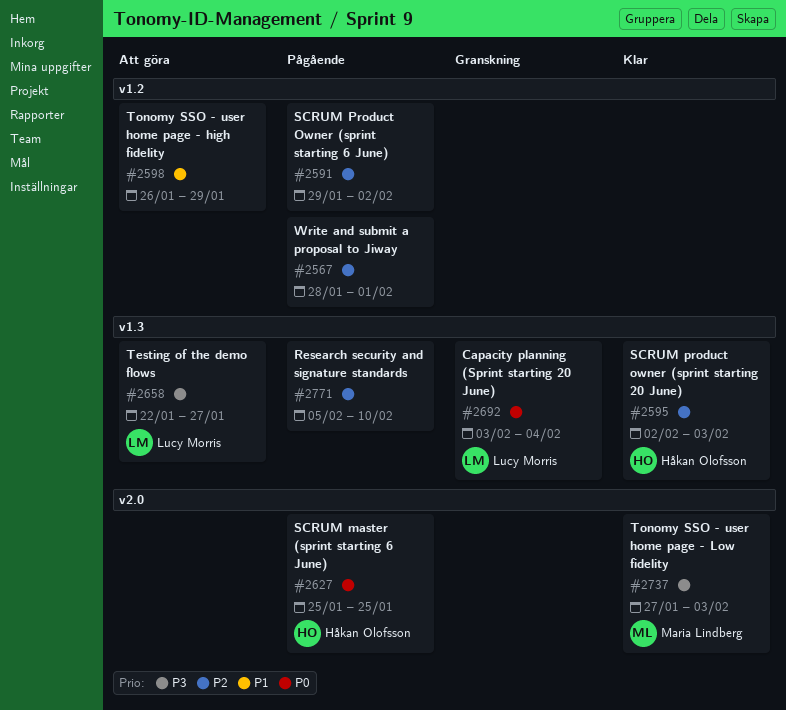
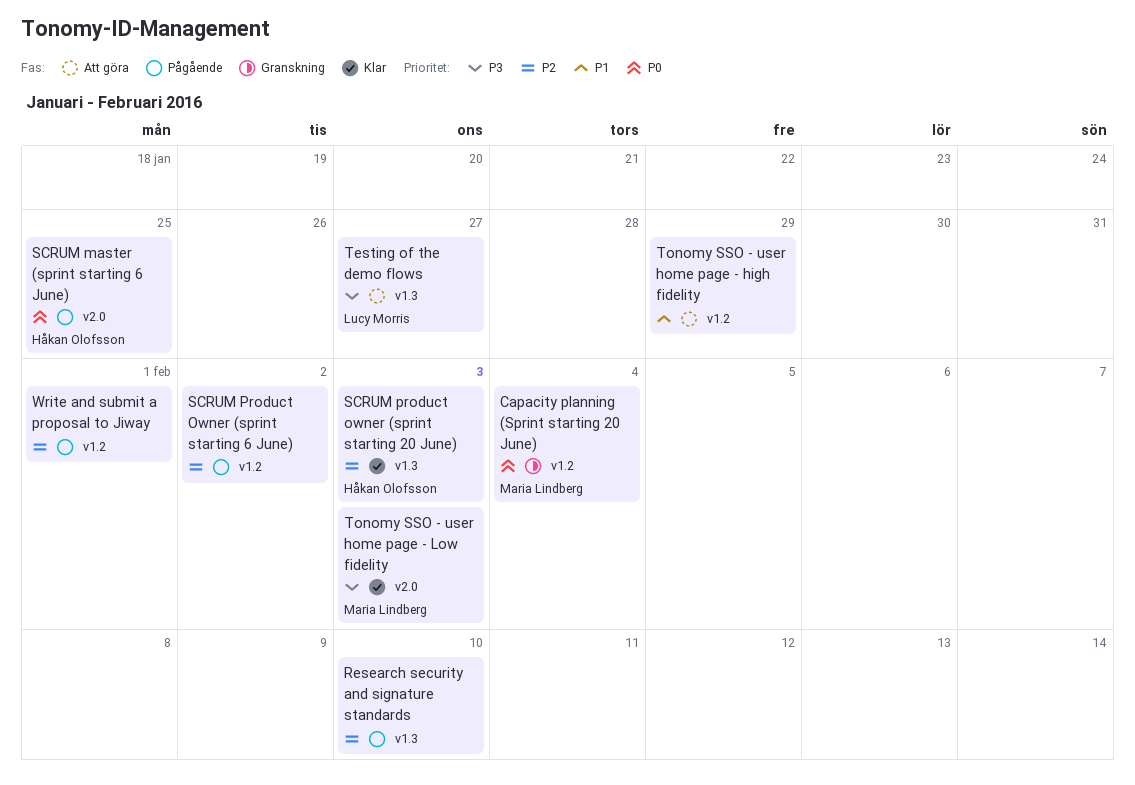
Capacity planning (Sprint starting 20 June), owner: Lucy Morris -> Maria Lindberg
Capacity planning (Sprint starting 20 June), label: v1.3 -> v1.2

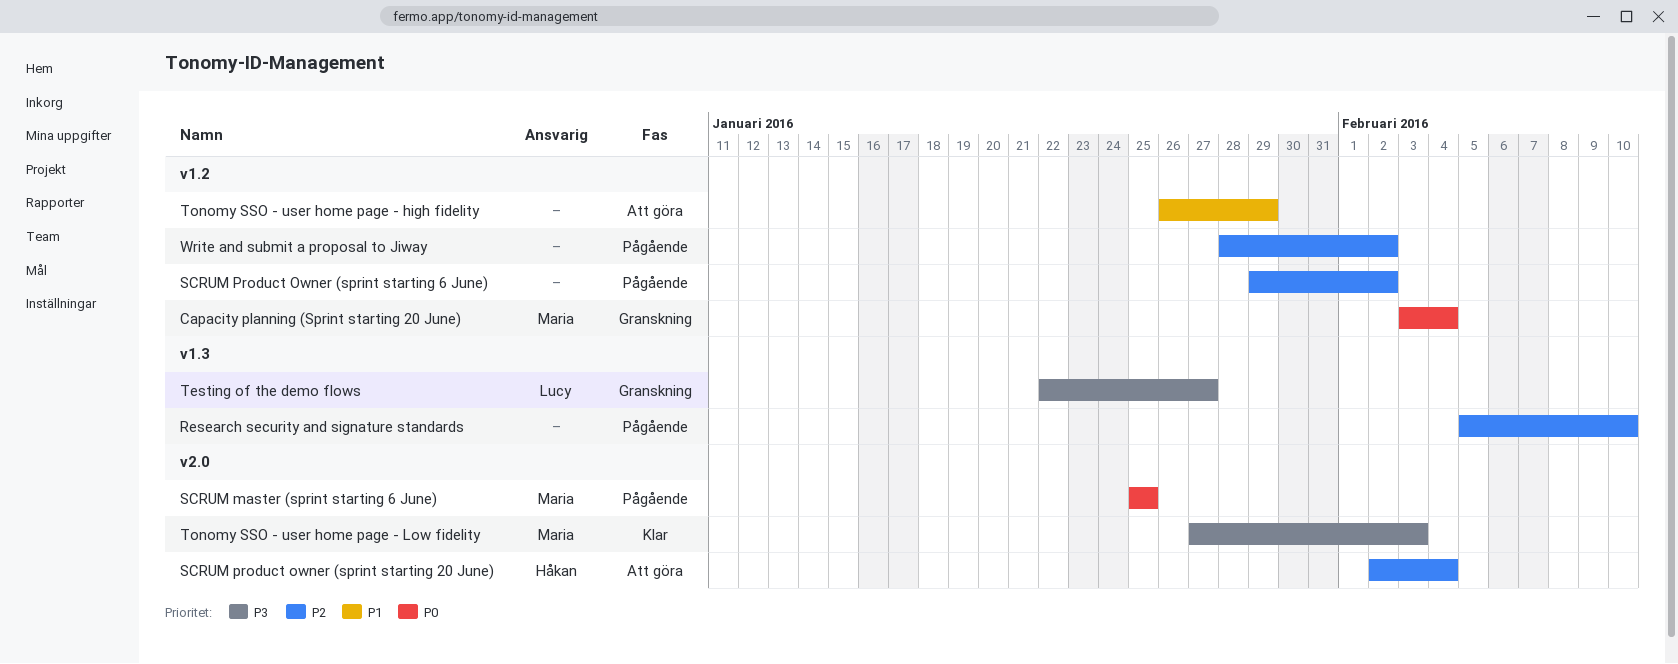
SCRUM master (sprint starting 6 June), owner: Håkan Olofsson -> Maria Lindberg
SCRUM product owner (sprint starting 20 June), status: Klar -> Att göra
SCRUM product owner (sprint starting 20 June), label: v1.3 -> v2.0
SCRUM product owner (sprint starting 20 June), due: Feb 3 -> Feb 4
Testing of the demo flows, status: Att göra -> Granskning
Write and submit a proposal to Jiway, due: Feb 1 -> Feb 2

